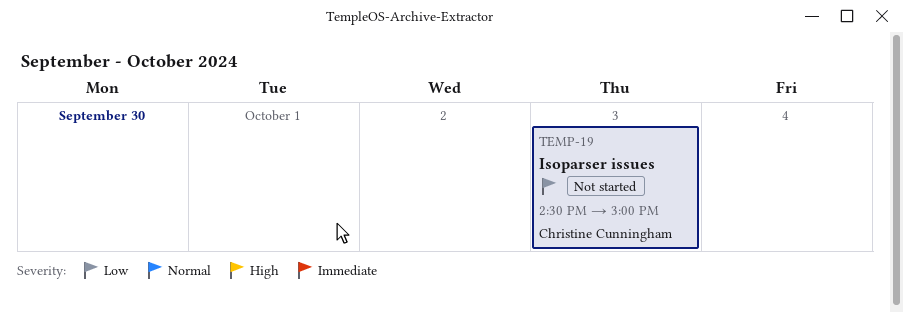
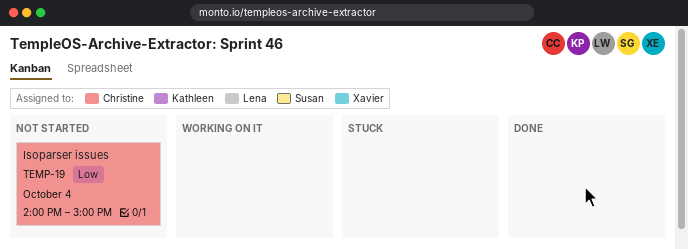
TEMP-19, day: Oct 3 -> Oct 4
TEMP-19, begins: 14:30 -> 14:00

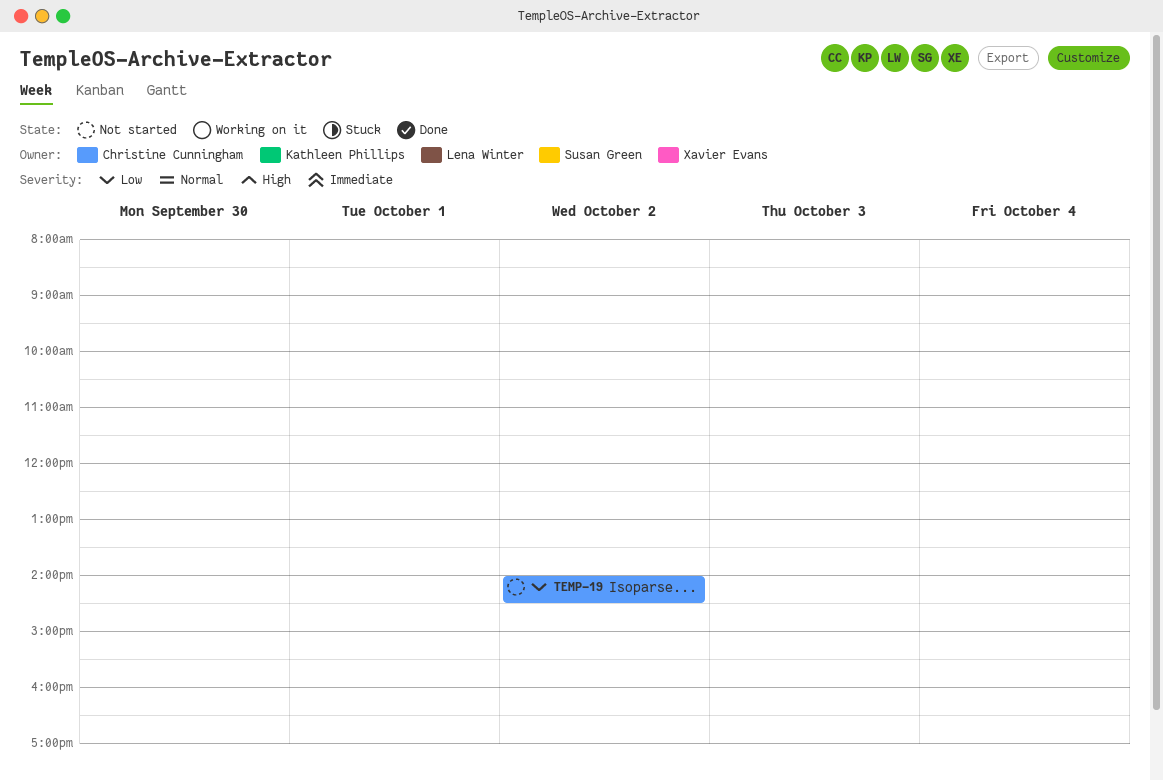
TEMP-19, day: Oct 4 -> Oct 2
TEMP-19, ends: 15:00 -> 14:30

